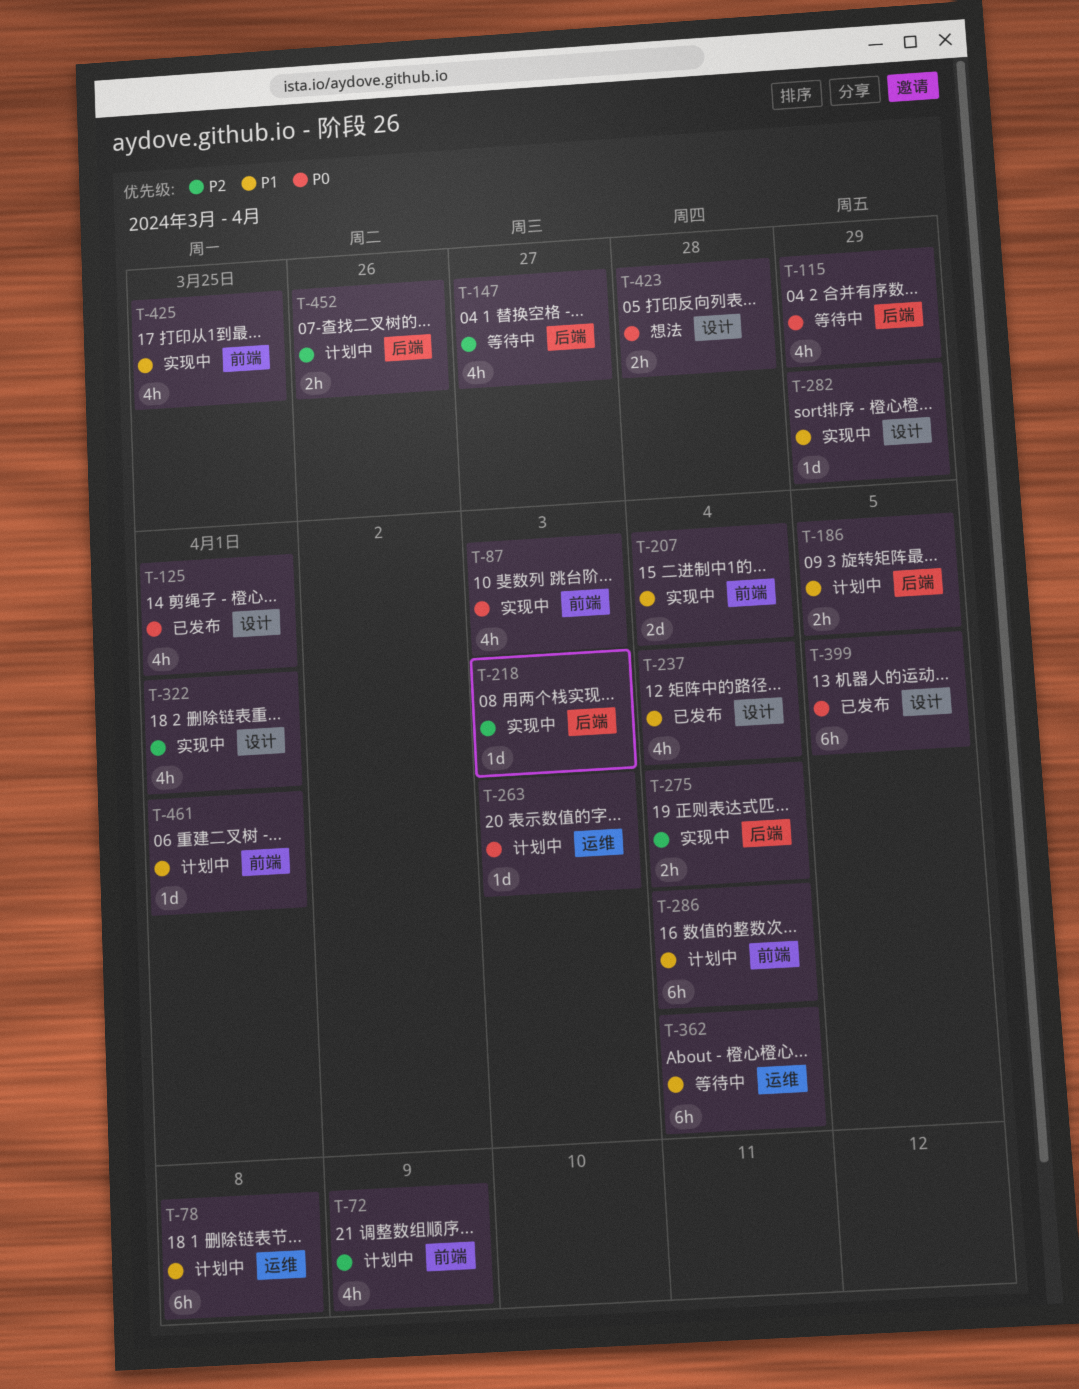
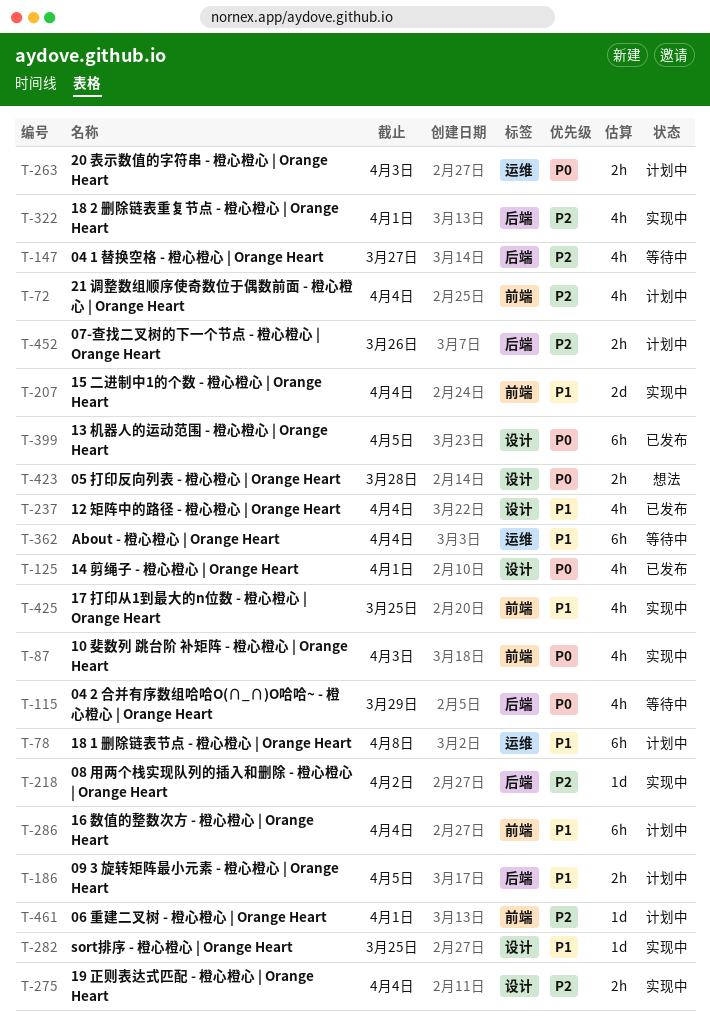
T-72, due: Apr 9 -> Apr 4
T-218, due: Apr 3 -> Apr 2
T-263, estimate: 1d -> 2h
T-275, label: 后端 -> 设计
T-282, due: Mar 29 -> Mar 25
T-322, label: 设计 -> 后端
T-461, priority: P1 -> P2

